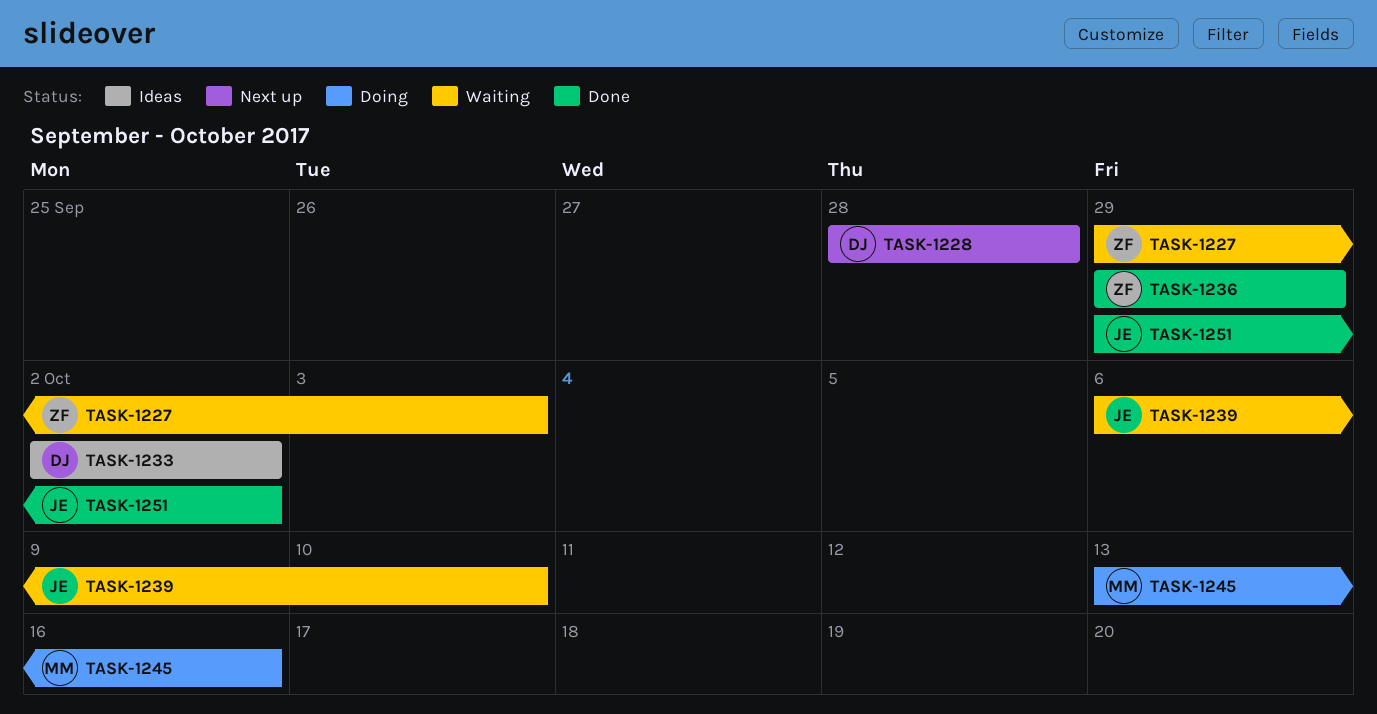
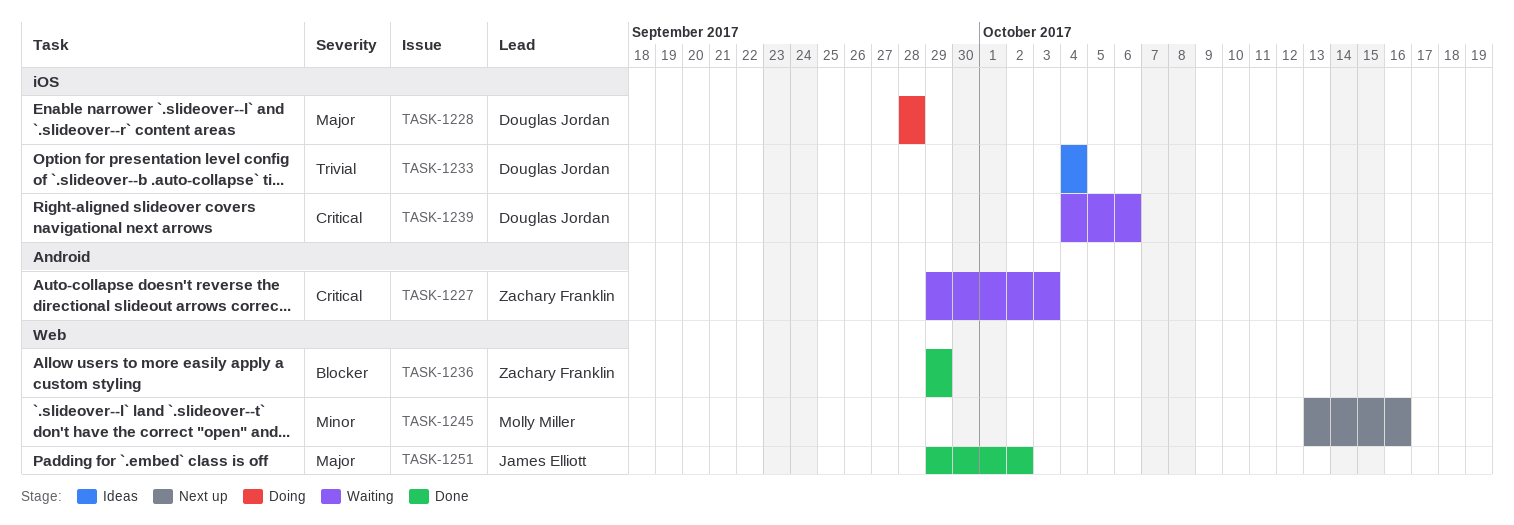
TASK-1228, status: Next up -> Doing
TASK-1233, start: Oct 2 -> Oct 4
TASK-1233, due: Oct 2 -> Oct 4
TASK-1239, owner: James Elliott -> Douglas Jordan
TASK-1239, start: Oct 6 -> Oct 4
TASK-1239, due: Oct 10 -> Oct 6
TASK-1245, status: Doing -> Next up

